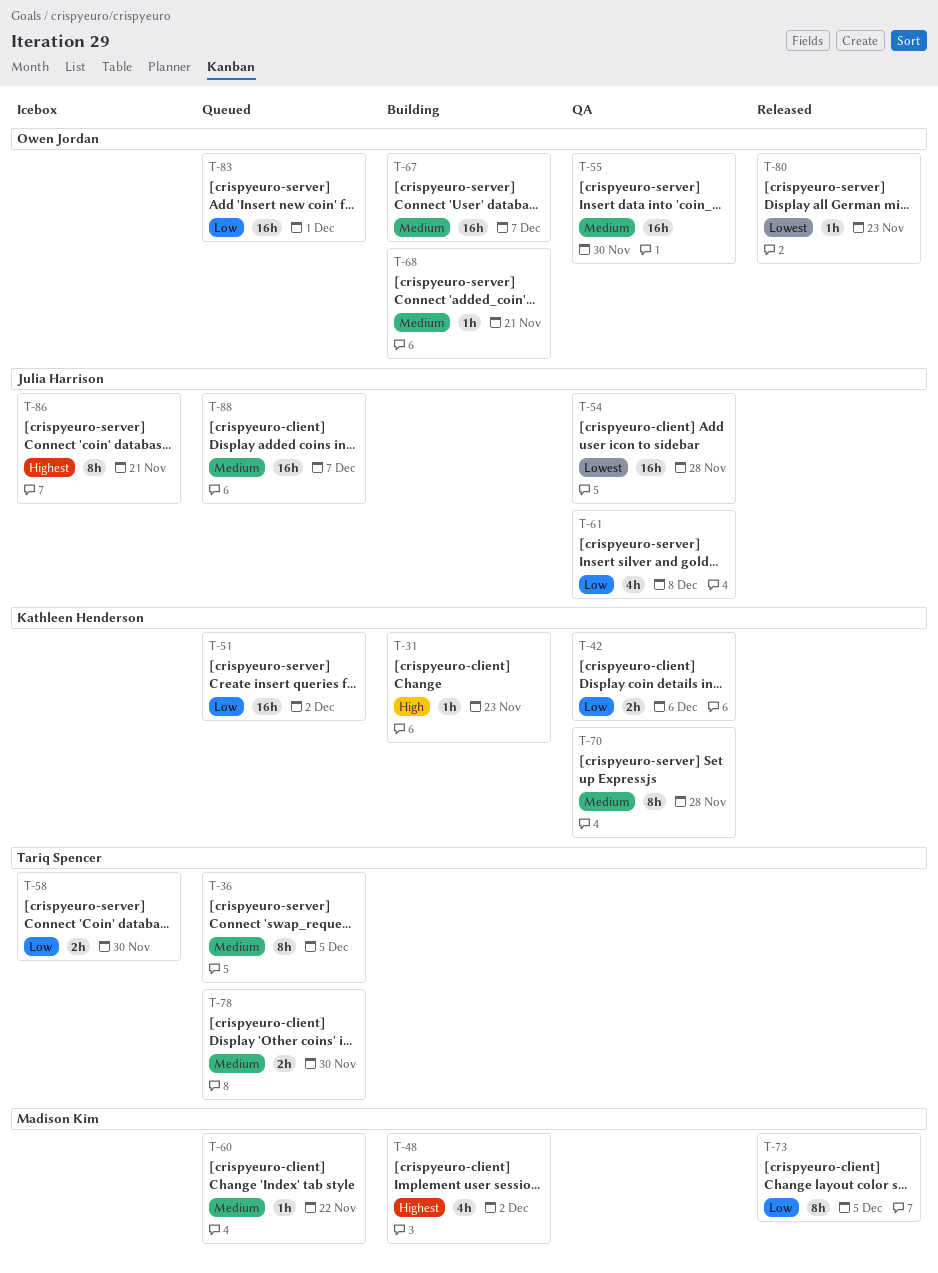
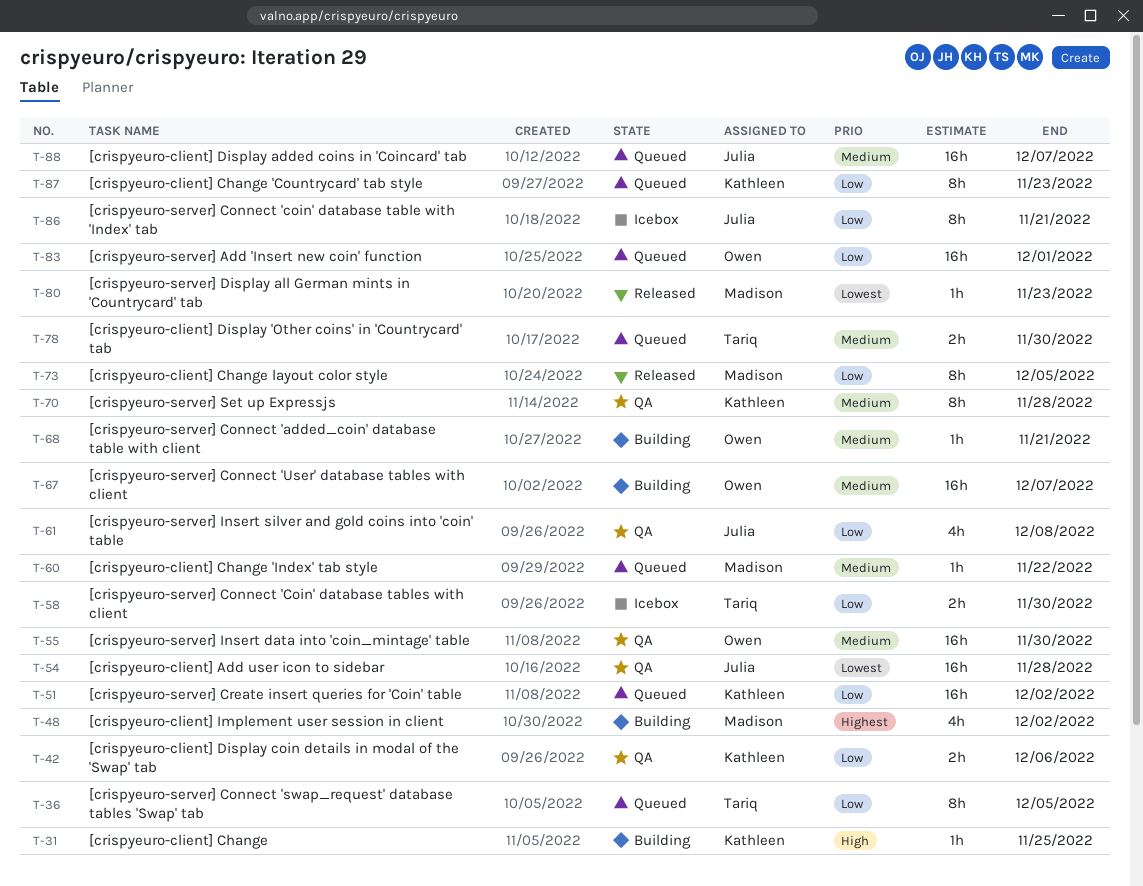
T-31, due: Nov 23 -> Nov 25
T-36, priority: Medium -> Low
T-80, owner: Owen Jordan -> Madison Kim
T-86, priority: Highest -> Low
T-87: none -> present

